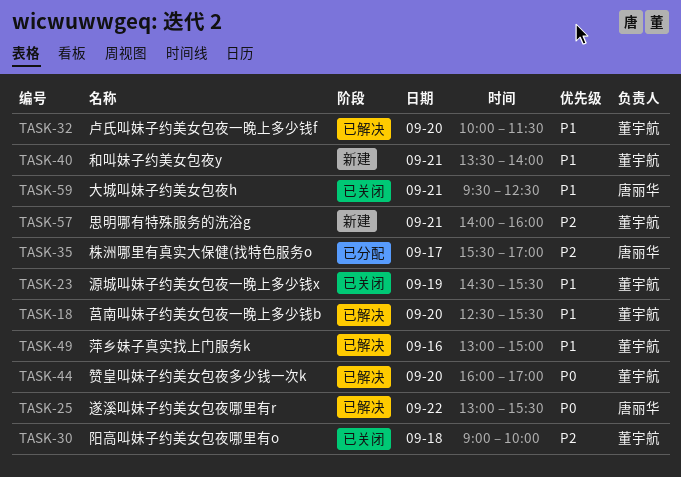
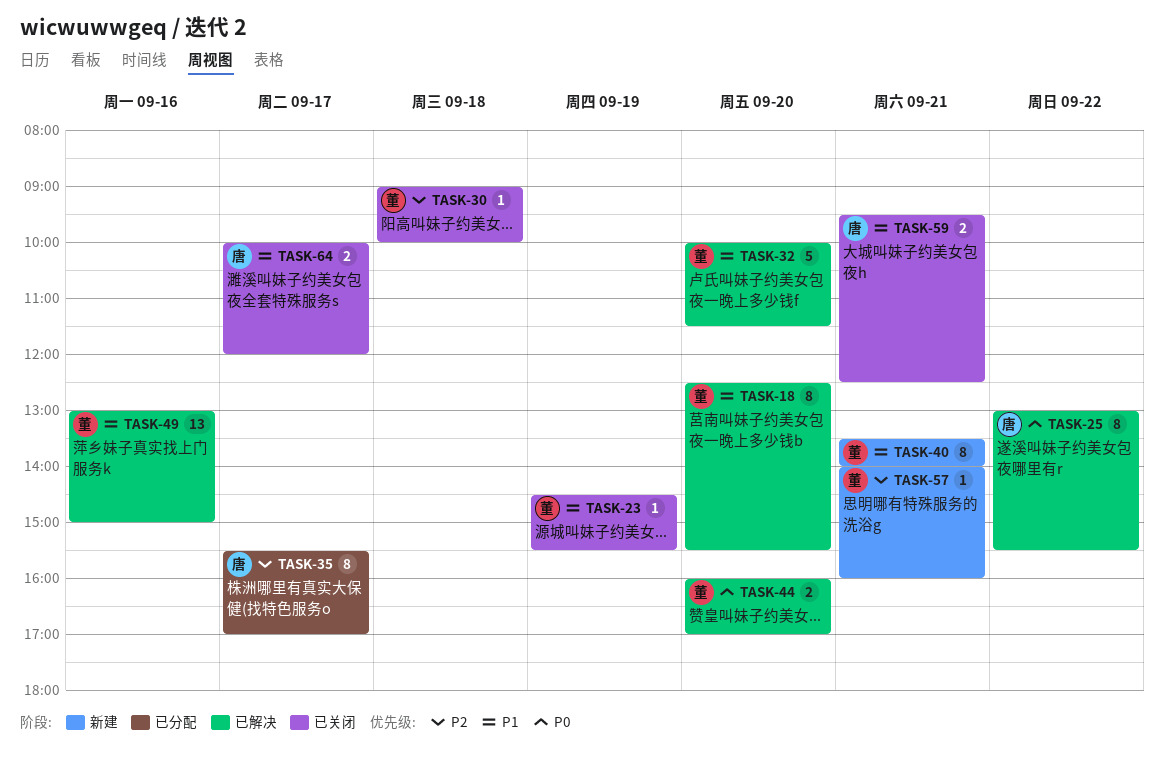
TASK-64: none -> present

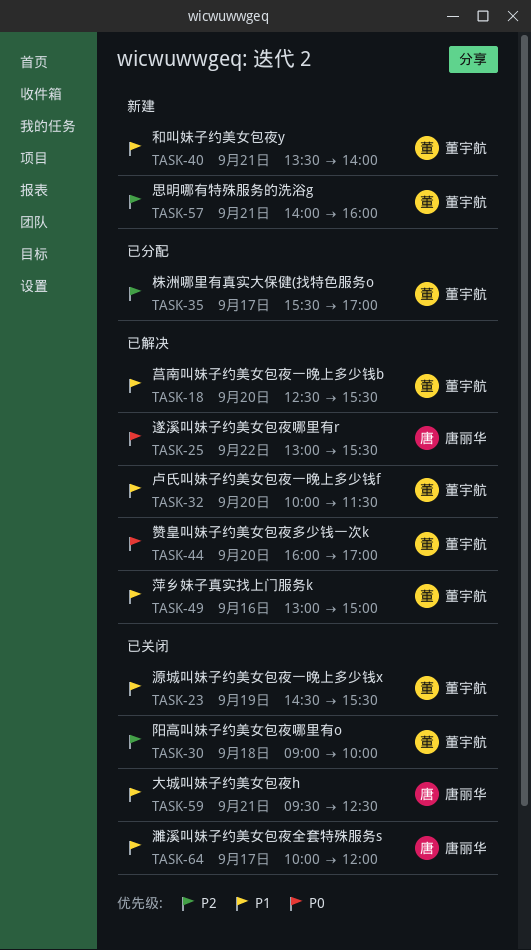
TASK-35, owner: 唐丽华 -> 董宇航

